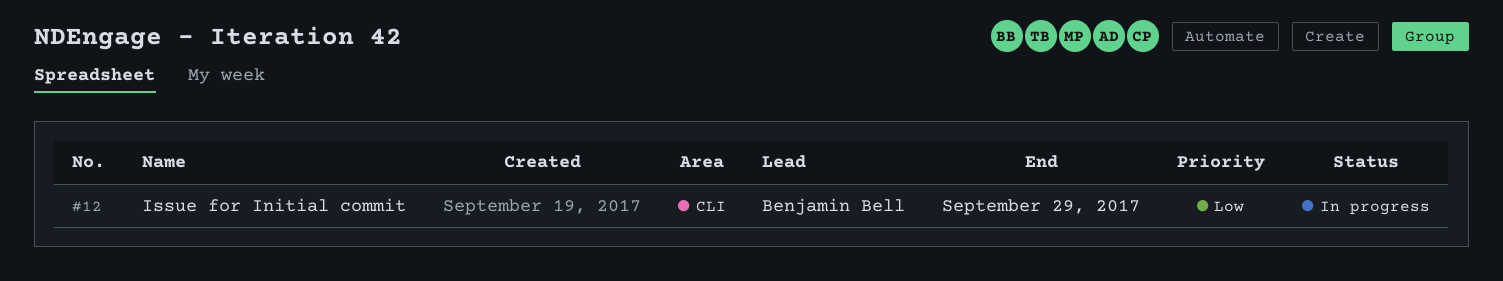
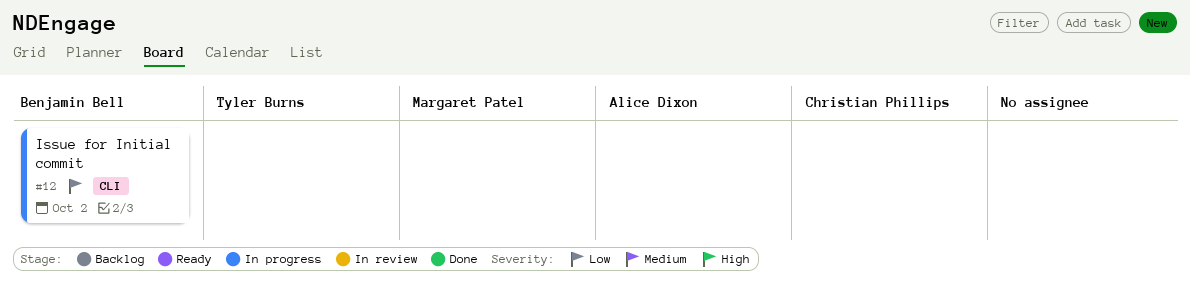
#12, due: Sep 29 -> Oct 2

